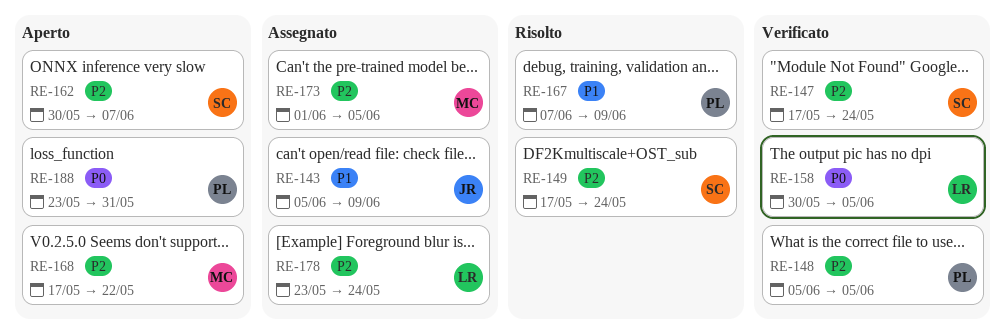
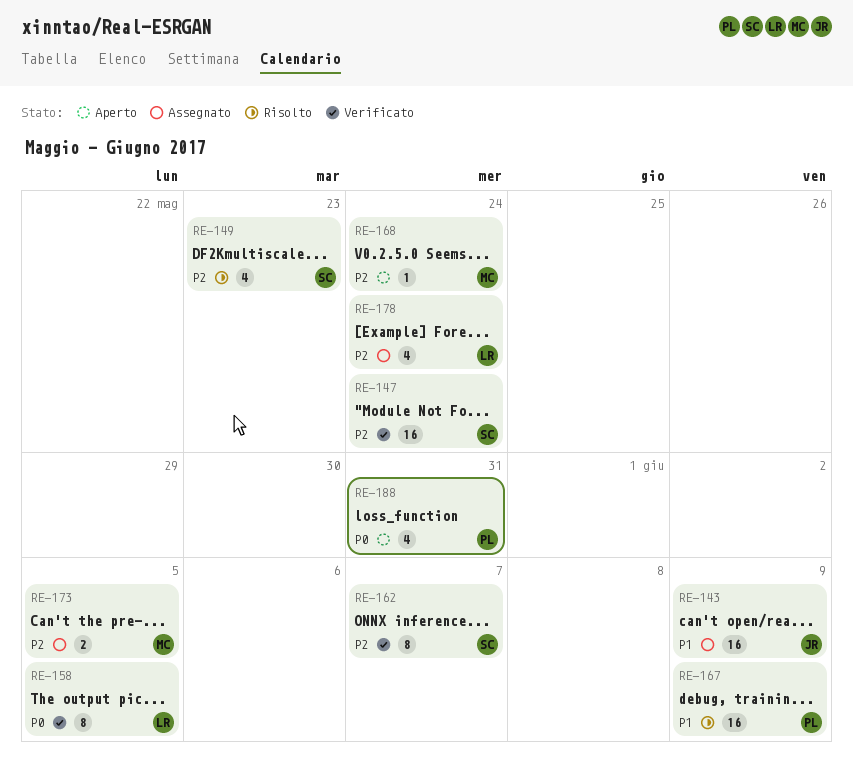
RE-148: present -> none
RE-149, due: May 24 -> May 23
RE-162, status: Aperto -> Verificato
RE-168, due: May 22 -> May 24

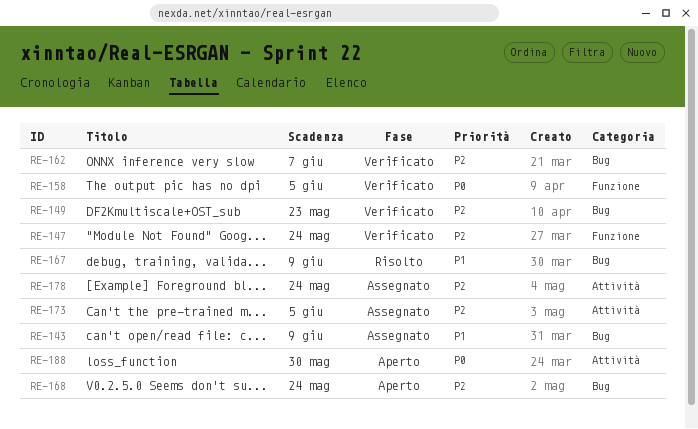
RE-149, status: Risolto -> Verificato
RE-188, due: May 31 -> May 30

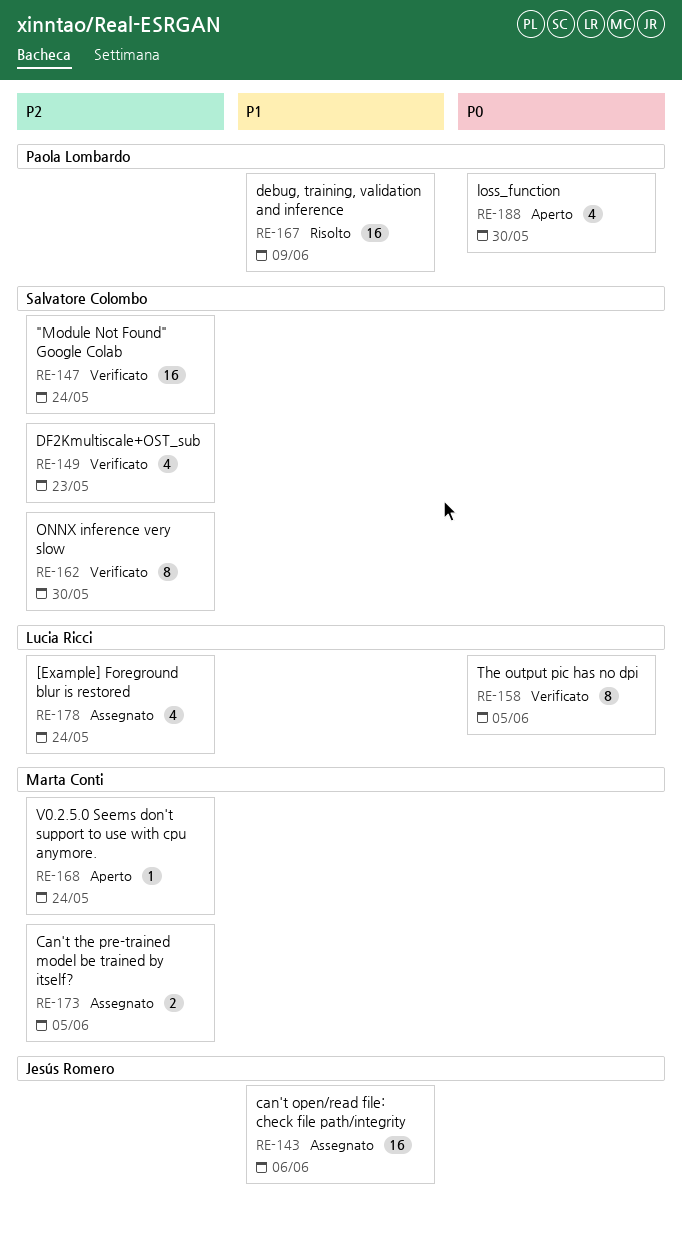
RE-143, due: Jun 9 -> Jun 6
RE-162, due: Jun 7 -> May 30

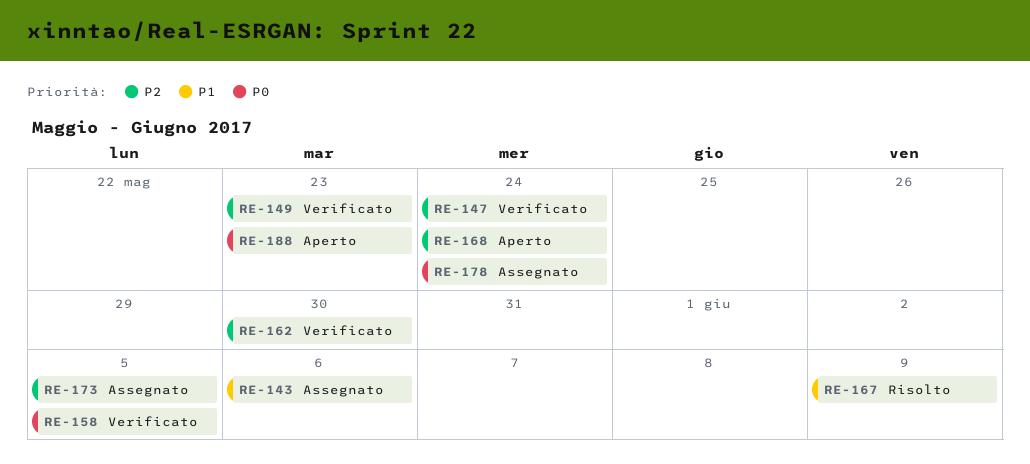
RE-178, priority: P2 -> P0
RE-188, due: May 30 -> May 23

